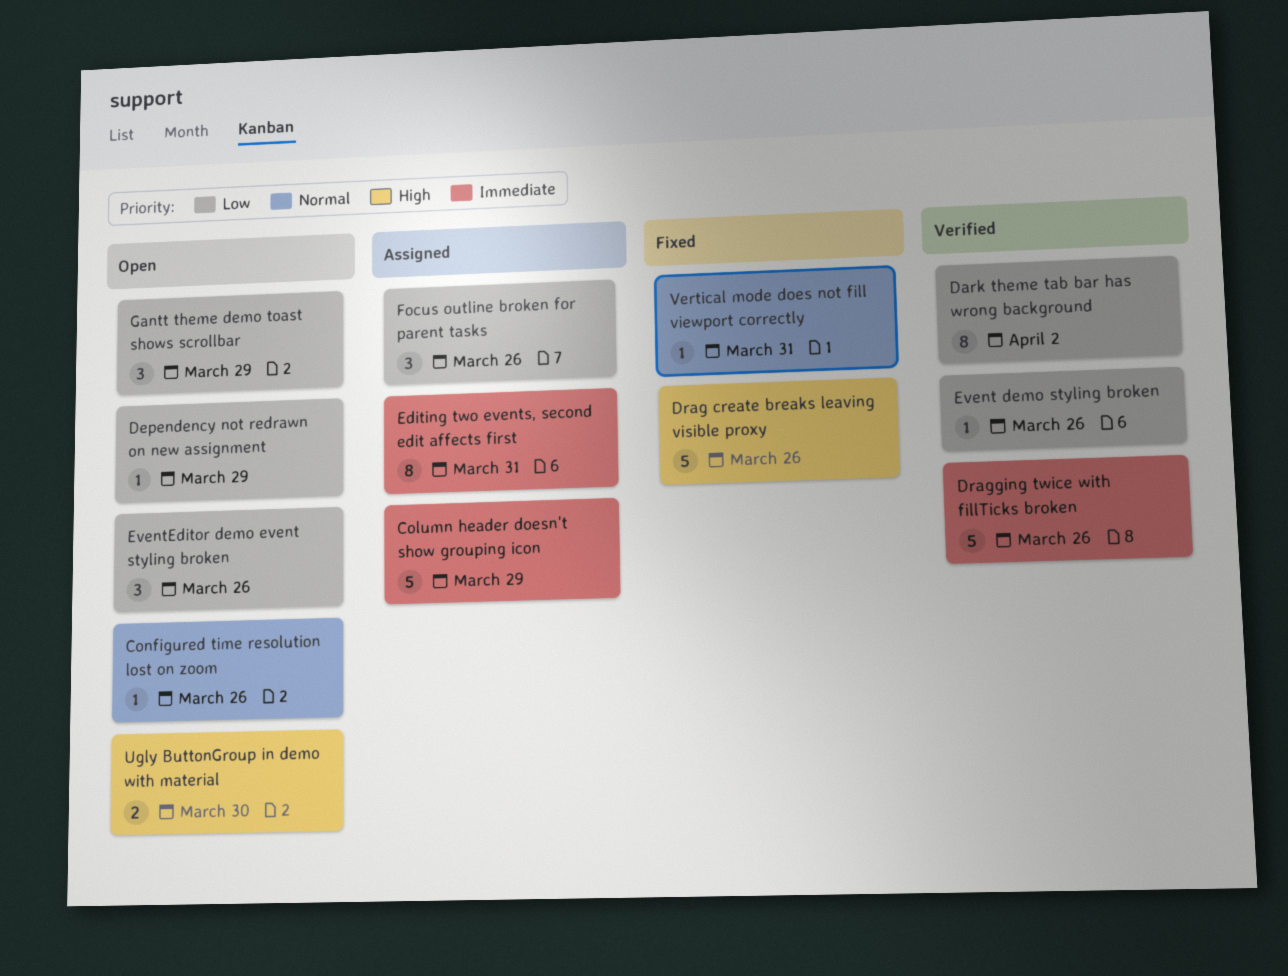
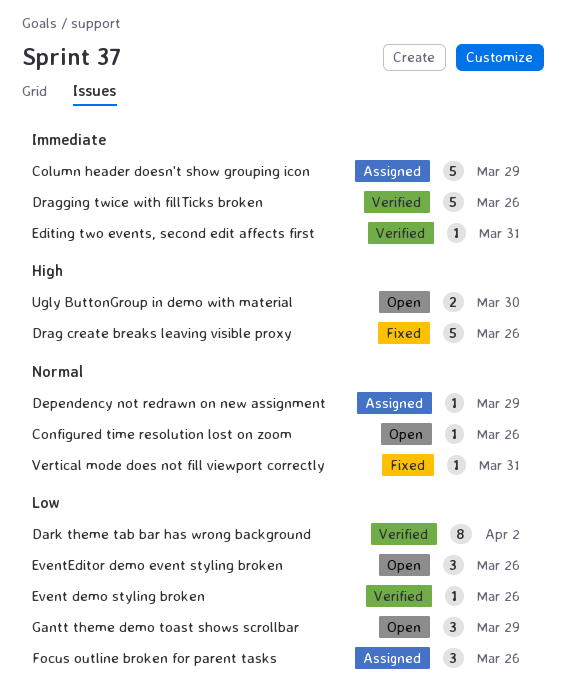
Dependency not redrawn on new assignment, status: Open -> Assigned
Dependency not redrawn on new assignment, priority: Low -> Normal
Editing two events, second edit affects first, status: Assigned -> Verified
Editing two events, second edit affects first, estimate: 8 -> 1

